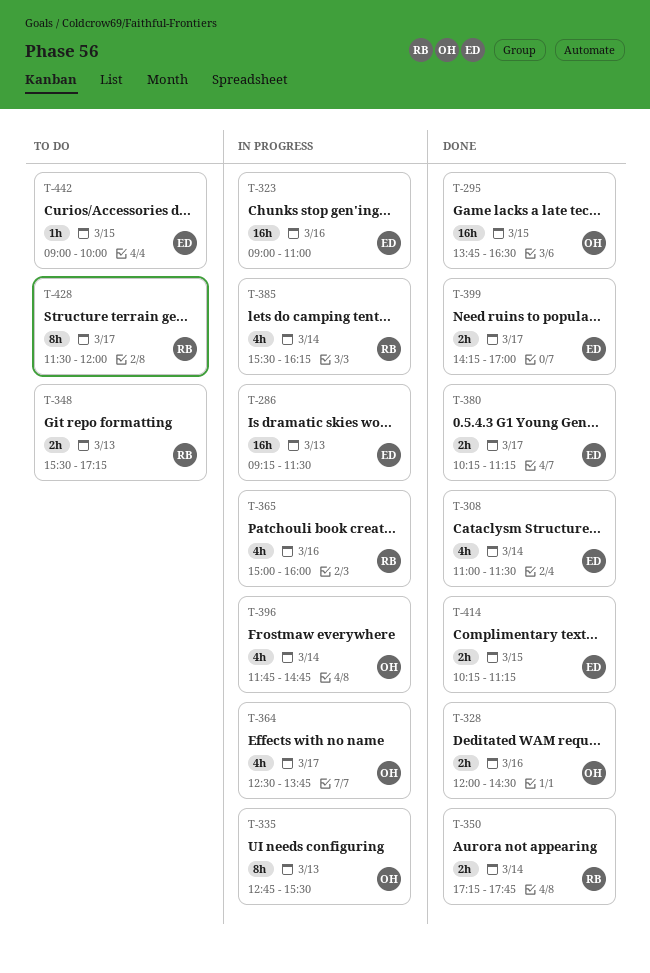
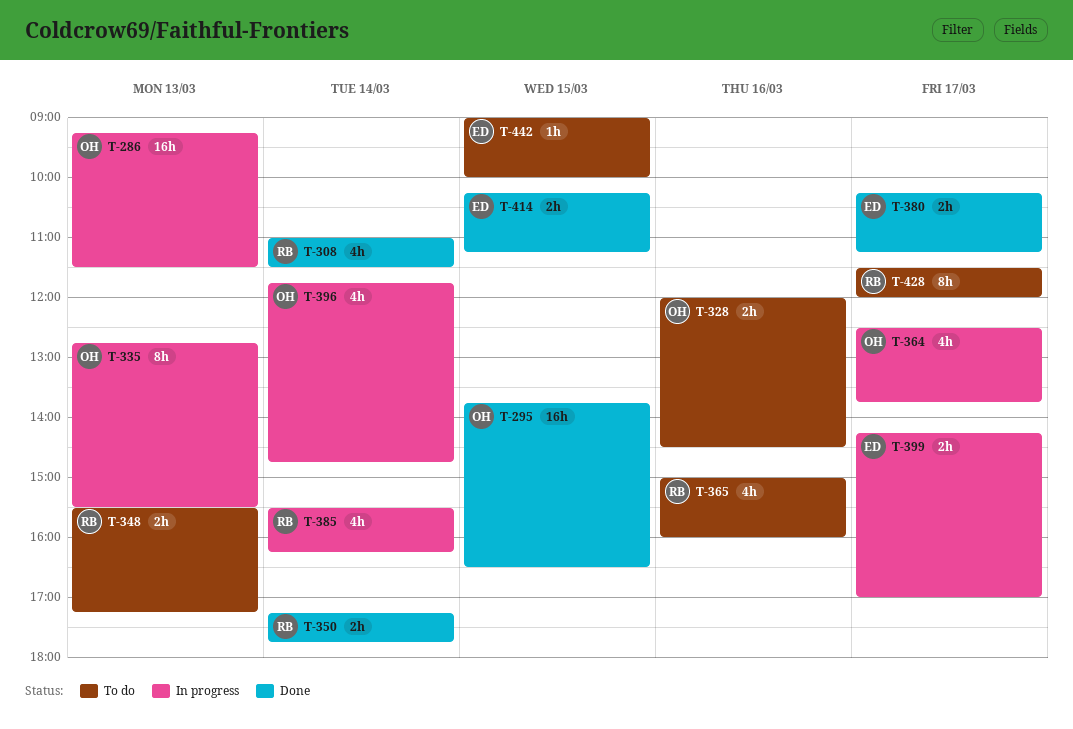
T-286, owner: ED -> OH
T-308, owner: ED -> RB
T-323: present -> none
T-328, status: Done -> To do
T-365, status: In progress -> To do
T-399, status: Done -> In progress

